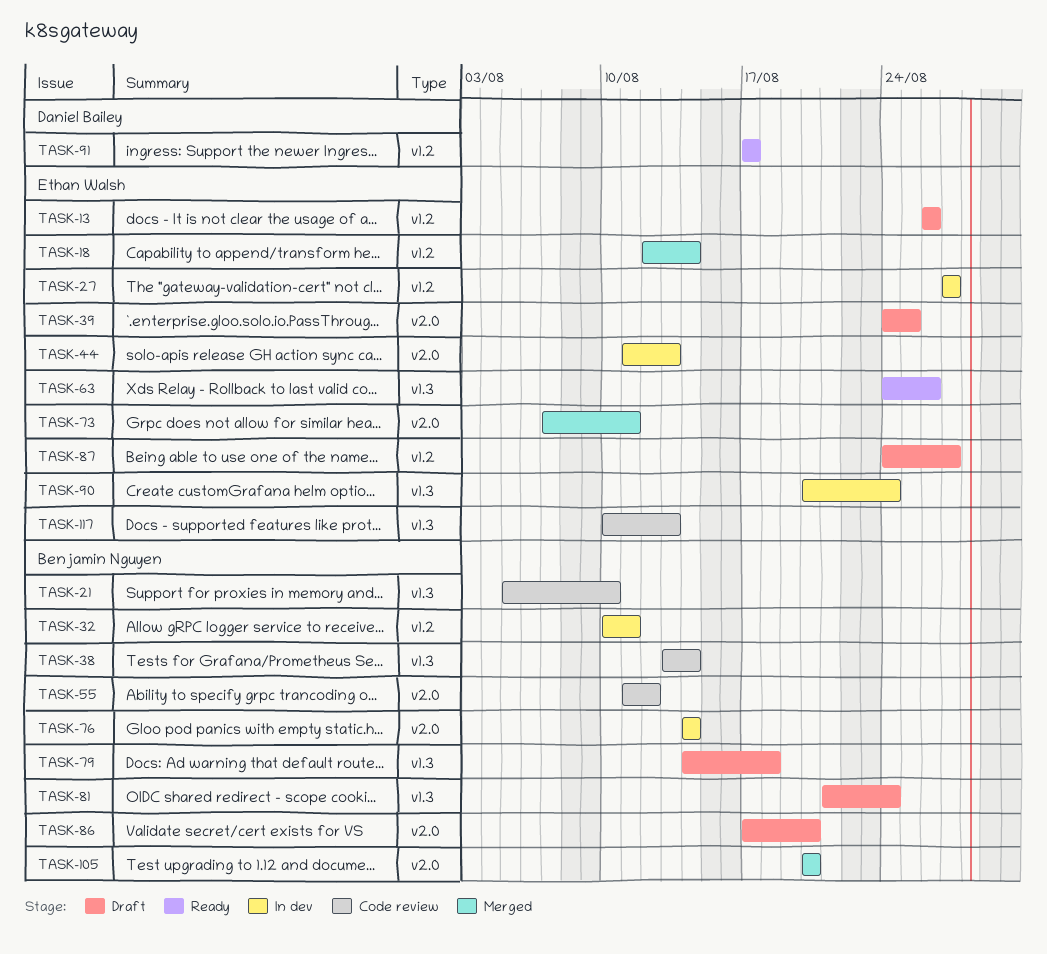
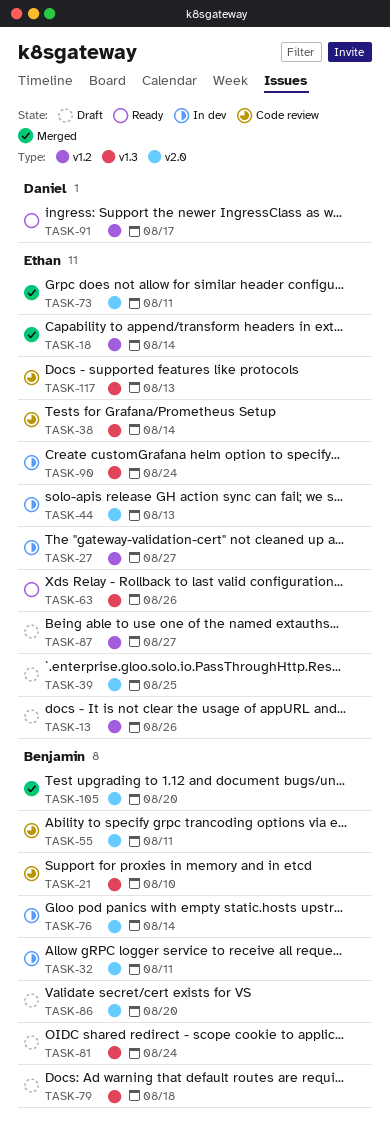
TASK-32, label: v1.2 -> v2.0
TASK-38, owner: Benjamin Nguyen -> Ethan Walsh
TASK-55, due: Aug 12 -> Aug 11

